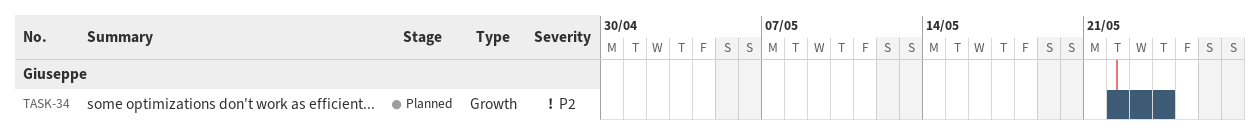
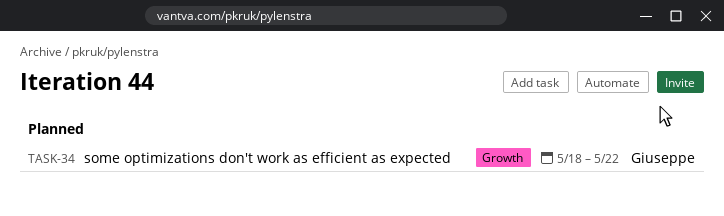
TASK-34, start: May 22 -> May 18
TASK-34, due: May 24 -> May 22

